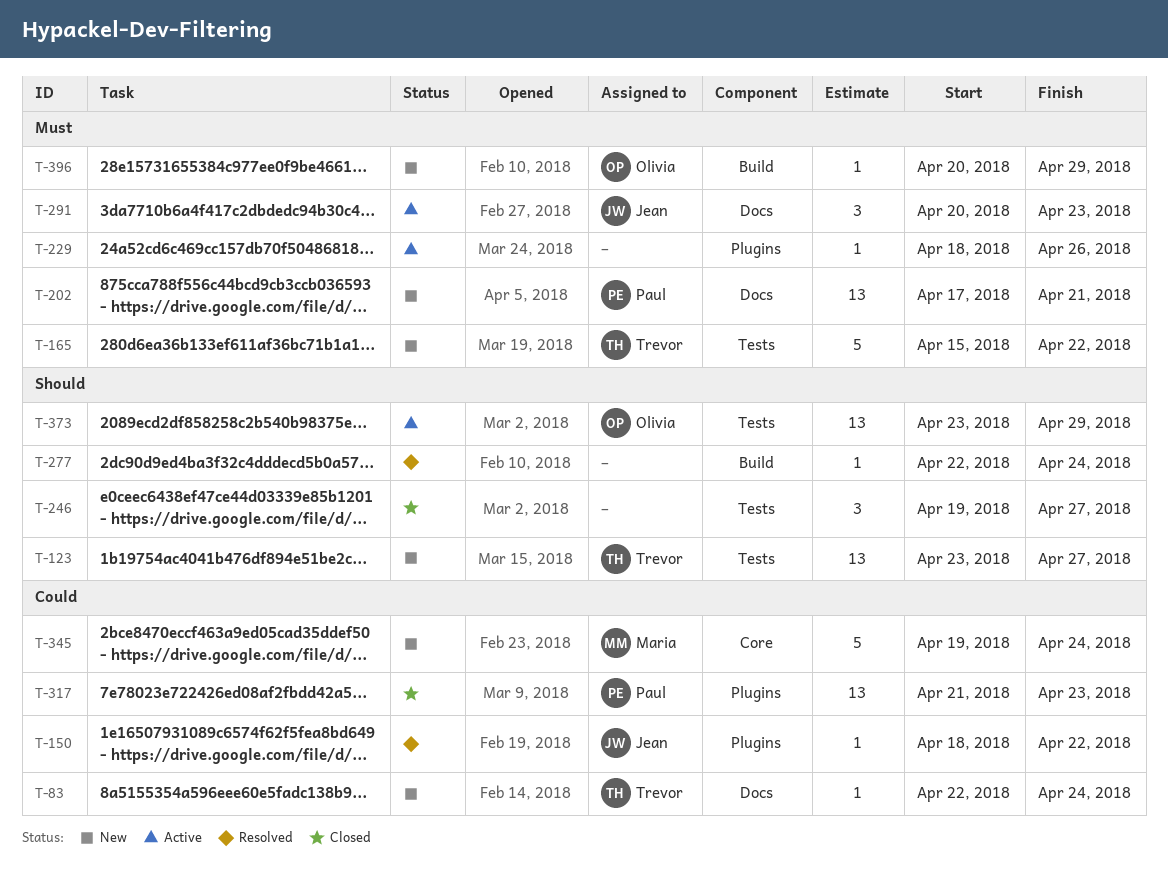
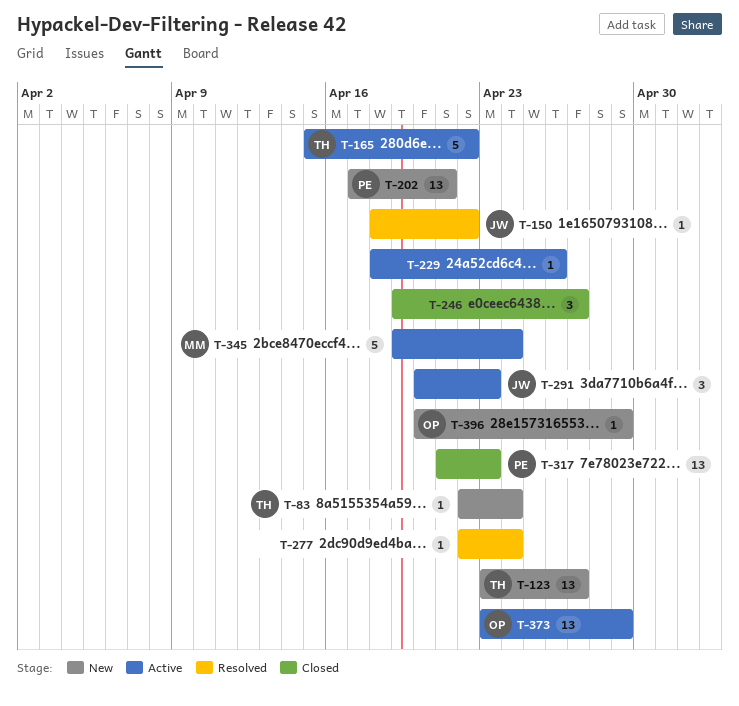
T-165, status: New -> Active
T-345, status: New -> Active

